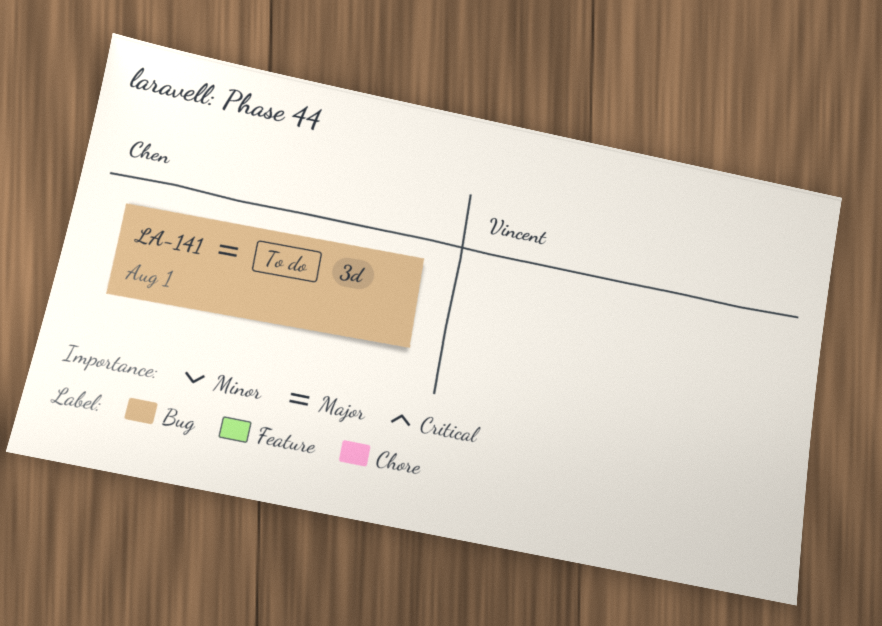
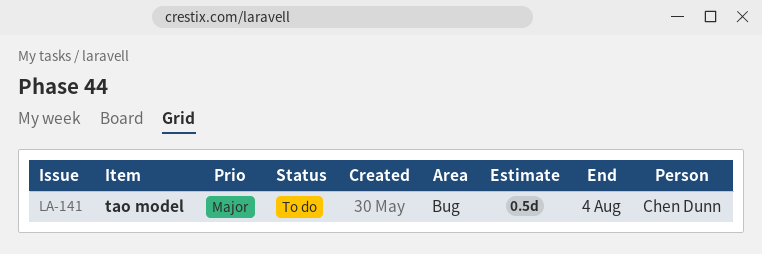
LA-141, estimate: 3d -> 0.5d
LA-141, due: Aug 1 -> Aug 4

